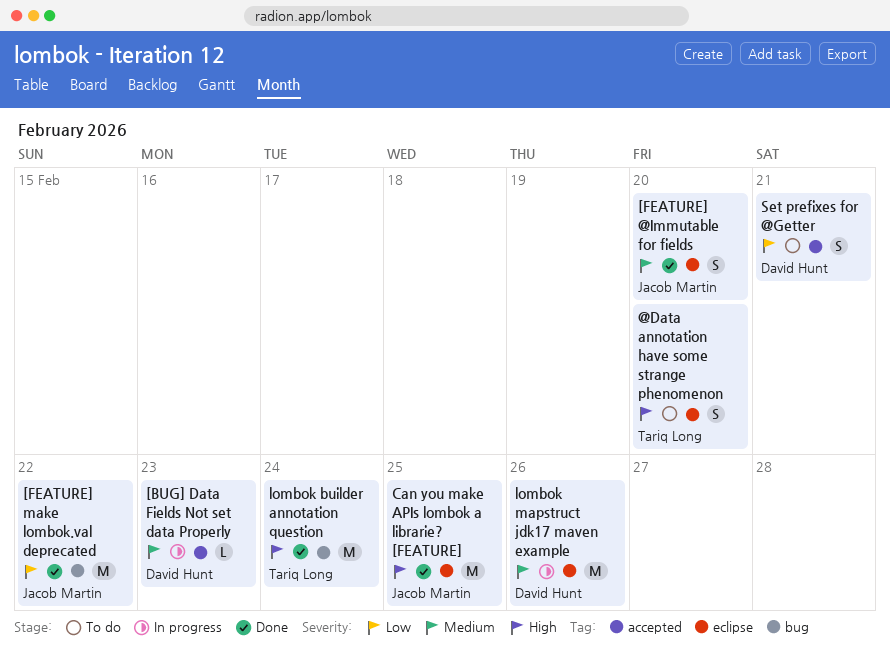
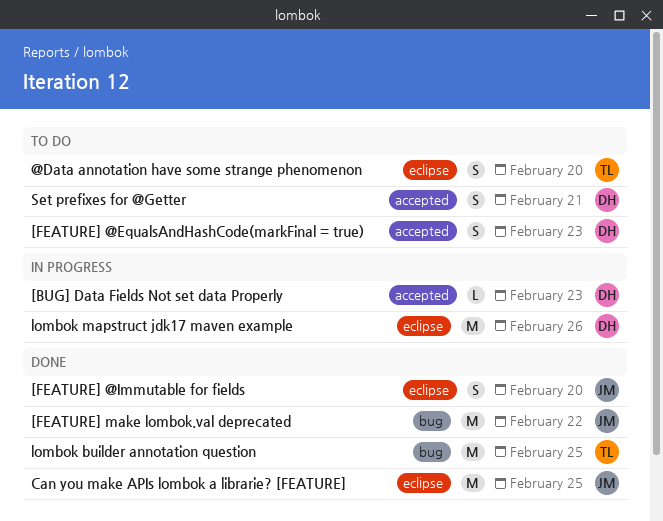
[FEATURE] @EqualsAndHashCode(markFinal = true): none -> present
lombok builder annotation question, due: Feb 24 -> Feb 25

